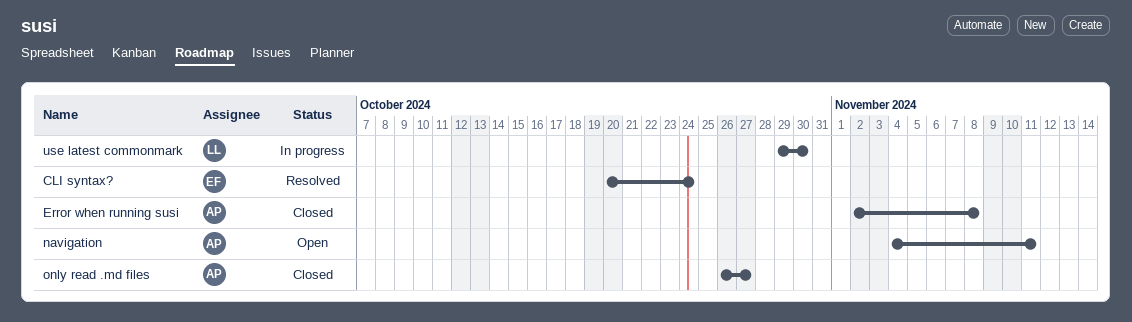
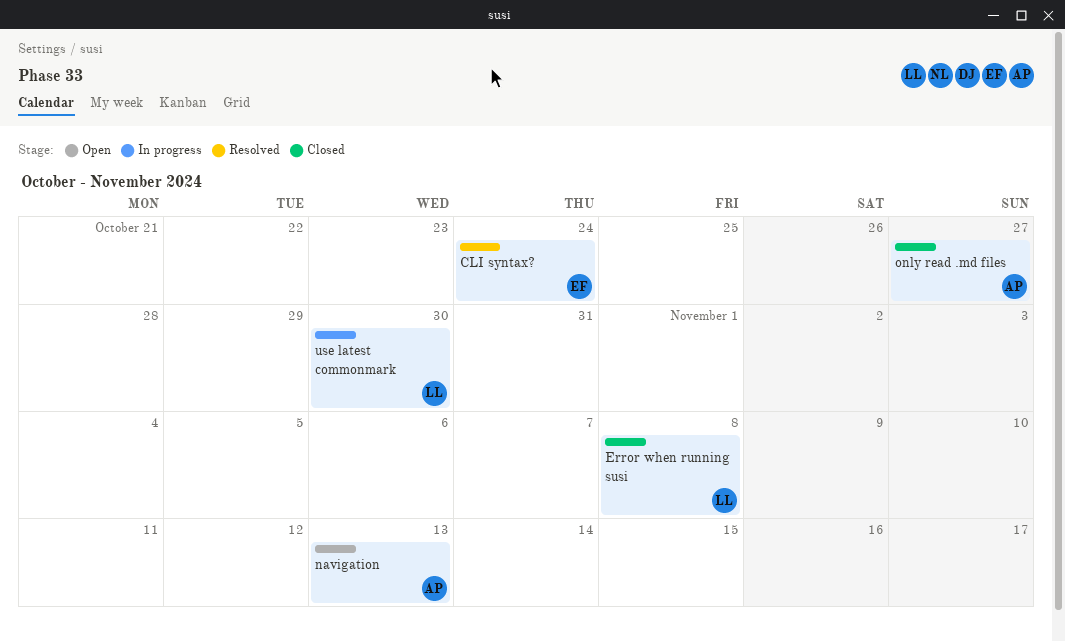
Error when running susi, owner: AP -> LL
navigation, due: Nov 11 -> Nov 13

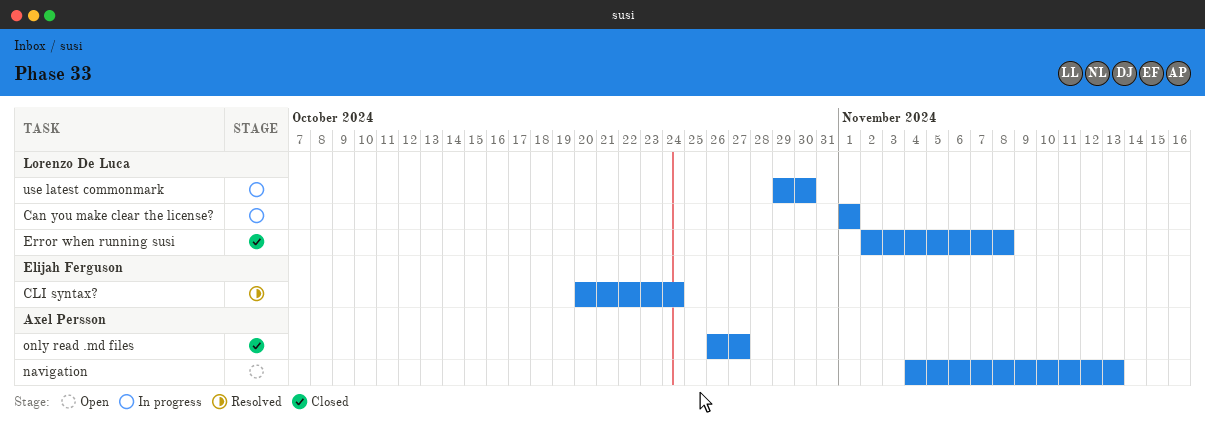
Can you make clear the license?: none -> present

